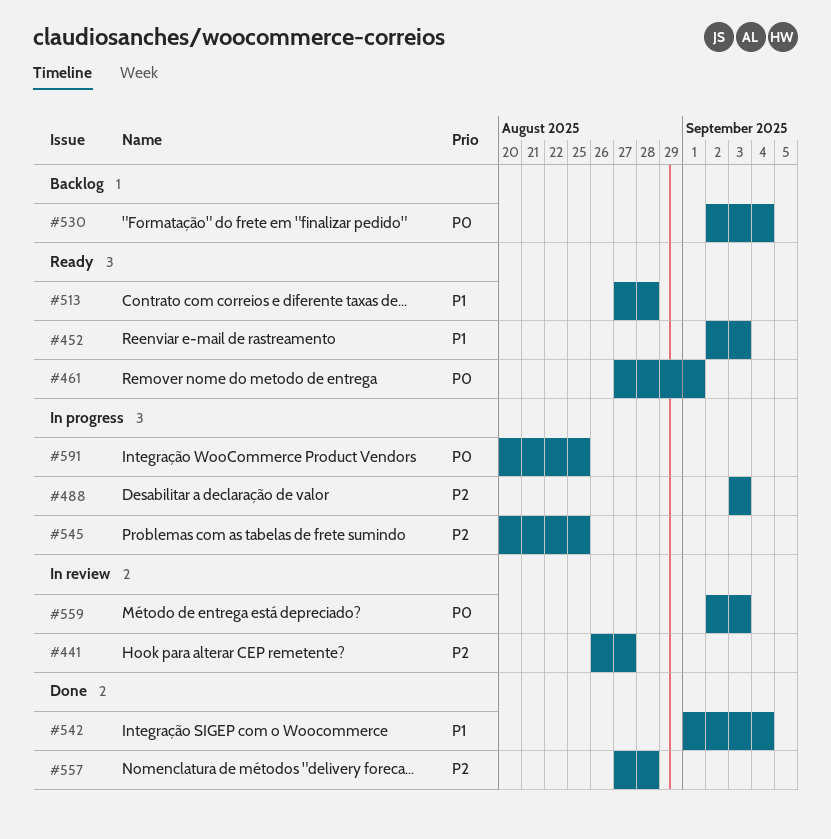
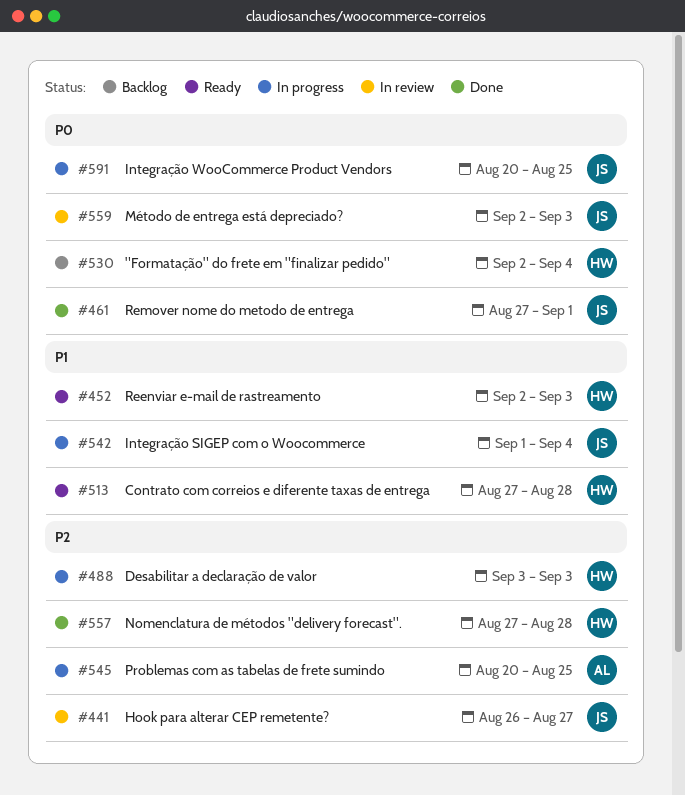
#461, status: Ready -> Done
#542, status: Done -> In progress

